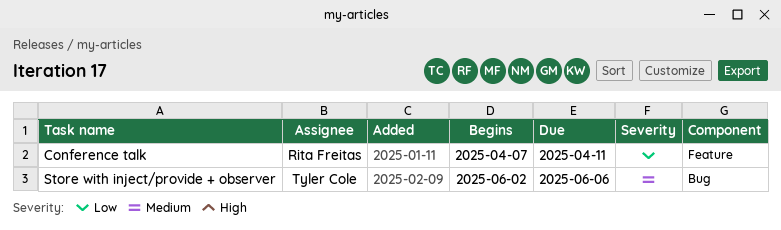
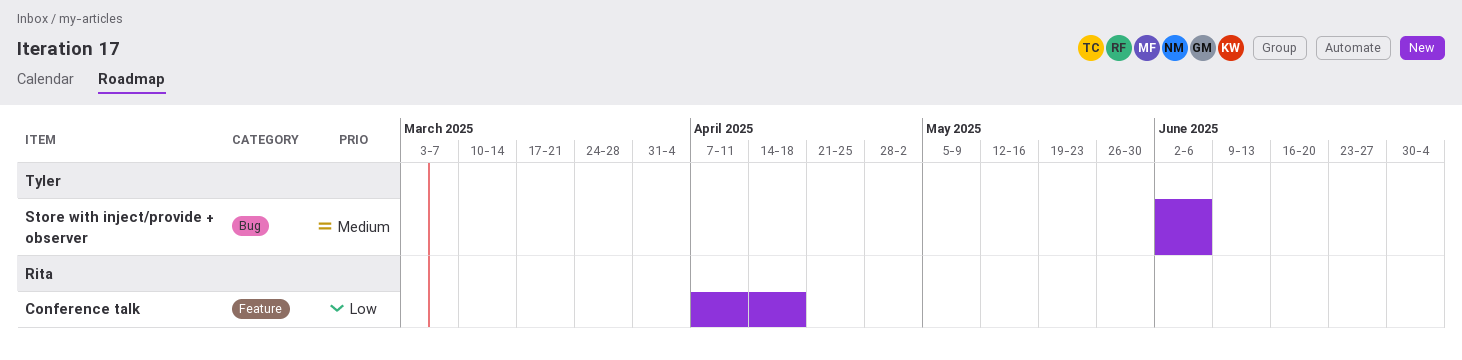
Conference talk, due: Apr 11 -> Apr 18

